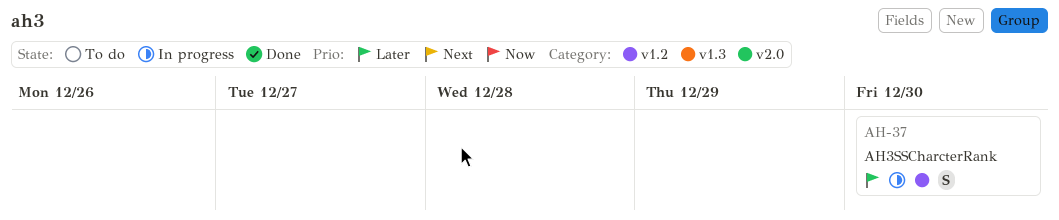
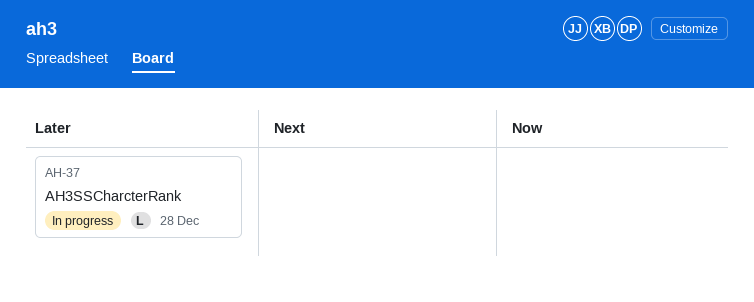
AH-37, estimate: S -> L
AH-37, due: Dec 30 -> Dec 28

